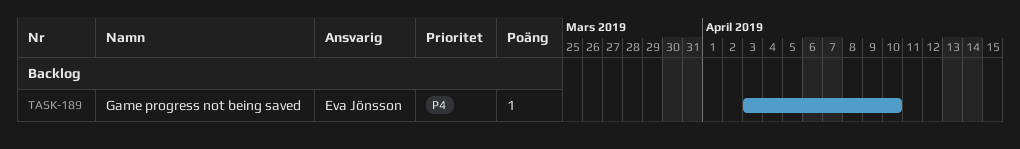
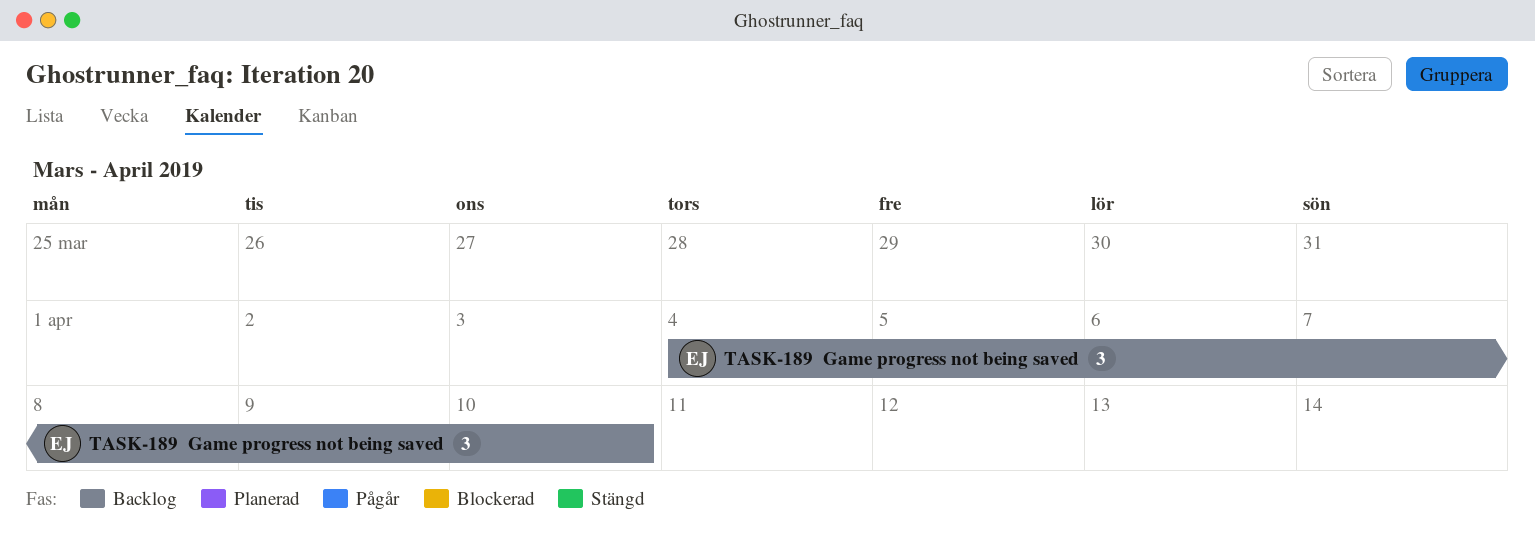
TASK-189, estimate: 1 -> 3
TASK-189, start: Apr 3 -> Apr 4

